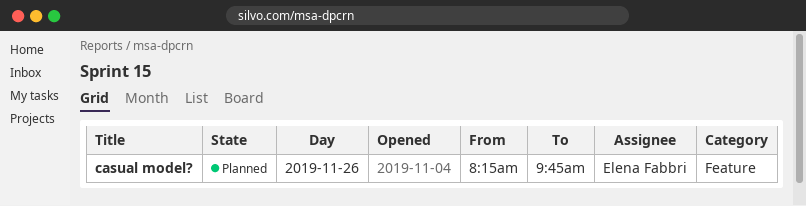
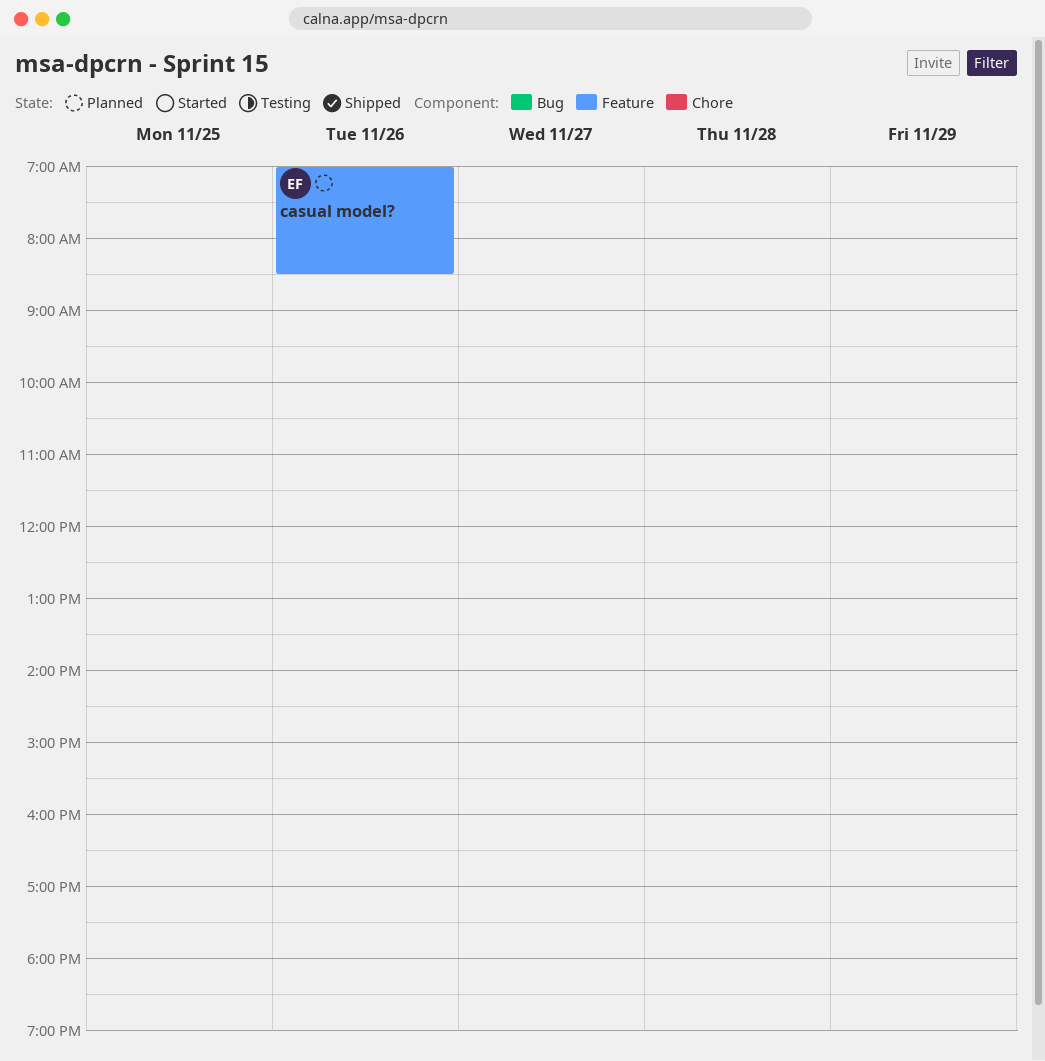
casual model?, begins: 08:15 -> 07:00
casual model?, ends: 09:45 -> 08:30

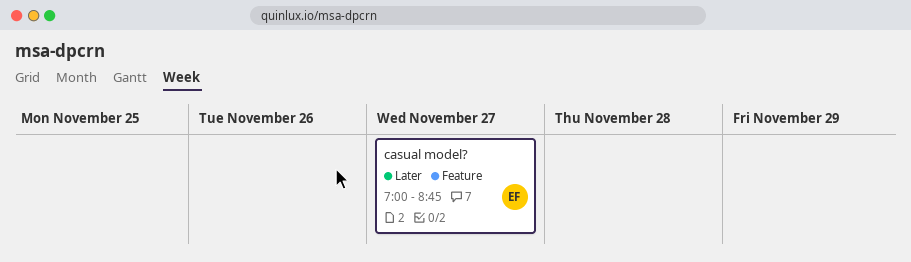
casual model?, day: Nov 26 -> Nov 27
casual model?, ends: 08:30 -> 08:45

